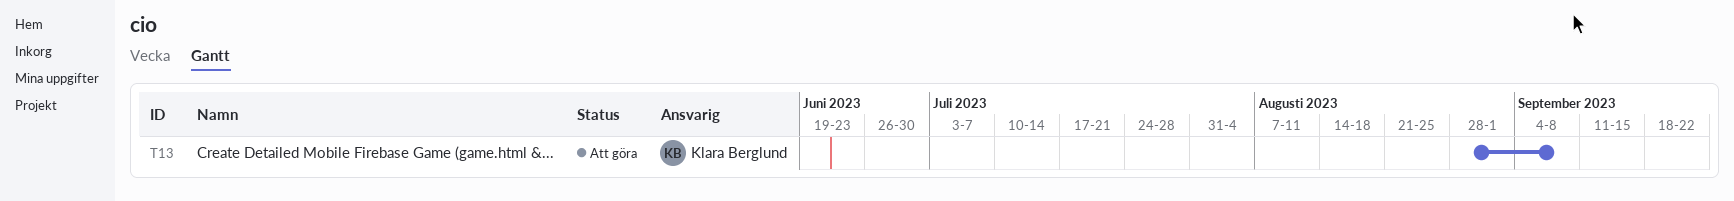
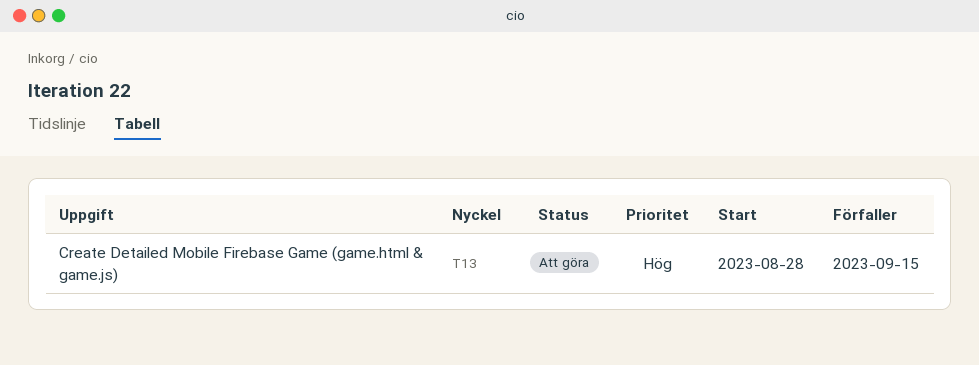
T13, due: Sep 8 -> Sep 15

